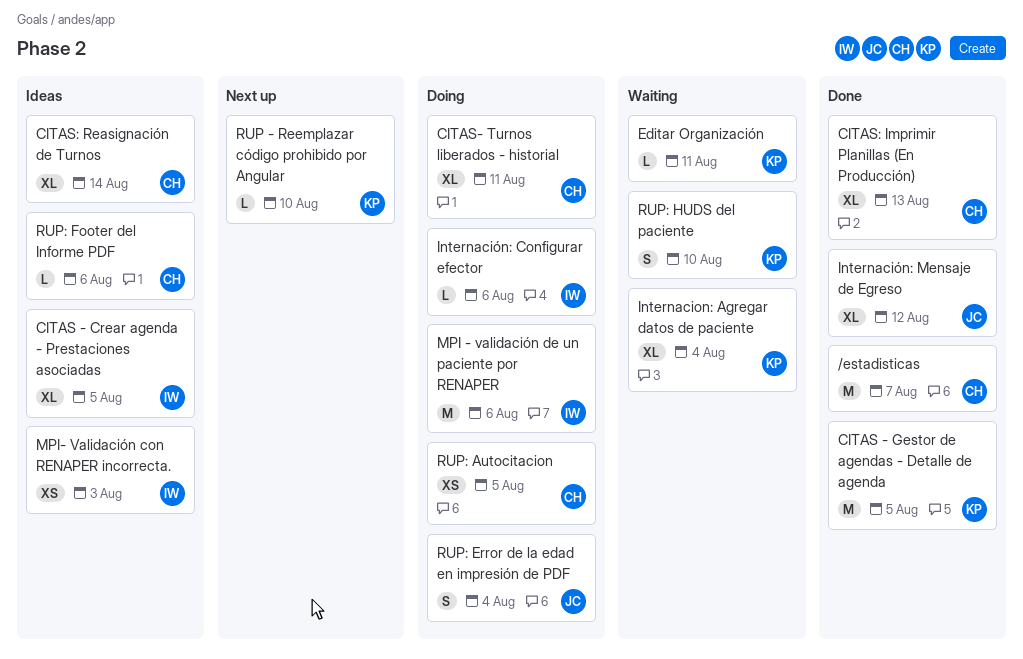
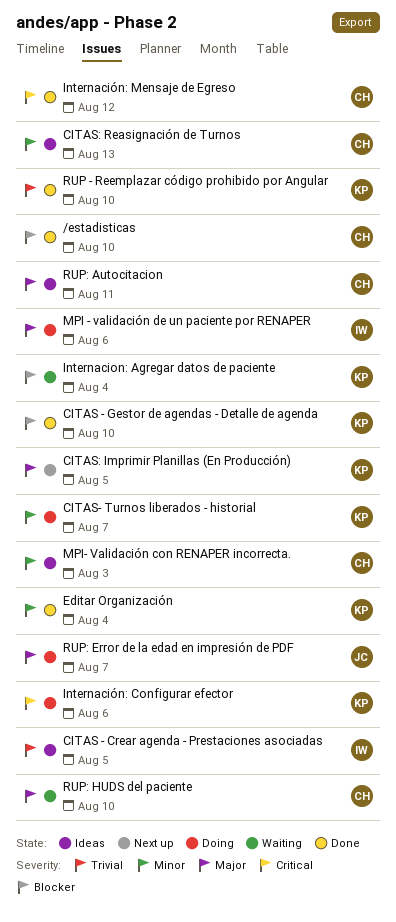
/estadisticas, due: Aug 7 -> Aug 10
CITAS - Gestor de agendas - Detalle de agenda, due: Aug 5 -> Aug 10
CITAS- Turnos liberados - historial, owner: CH -> KP
CITAS- Turnos liberados - historial, due: Aug 11 -> Aug 7
CITAS: Imprimir Planillas (En Producción), status: Done -> Next up
CITAS: Imprimir Planillas (En Producción), owner: CH -> KP
CITAS: Imprimir Planillas (En Producción), due: Aug 13 -> Aug 5
CITAS: Reasignación de Turnos, due: Aug 14 -> Aug 13
Editar Organización, status: Waiting -> Done
Editar Organización, due: Aug 11 -> Aug 4
Internación: Configurar efector, owner: IW -> KP
Internación: Mensaje de Egreso, owner: JC -> CH
MPI- Validación con RENAPER incorrecta., owner: IW -> CH
RUP - Reemplazar código prohibido por Angular, status: Next up -> Done
RUP: Autocitacion, status: Doing -> Ideas
RUP: Autocitacion, due: Aug 5 -> Aug 11
RUP: Error de la edad en impresión de PDF, due: Aug 4 -> Aug 7
RUP: Footer del Informe PDF: present -> none
RUP: HUDS del paciente, owner: KP -> CH

